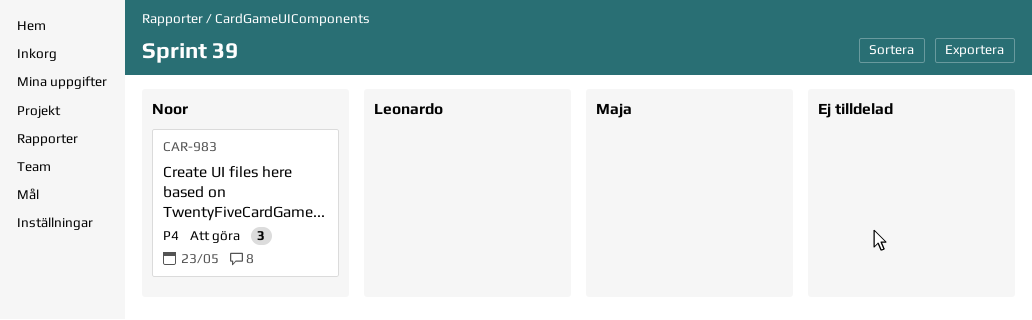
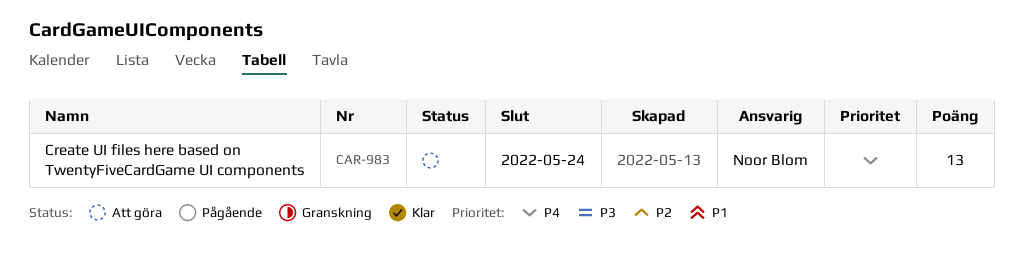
CAR-983, estimate: 3 -> 13
CAR-983, due: May 23 -> May 24

